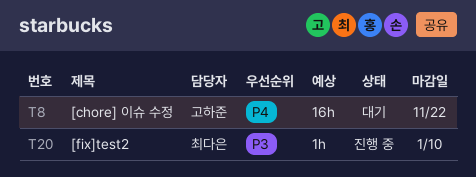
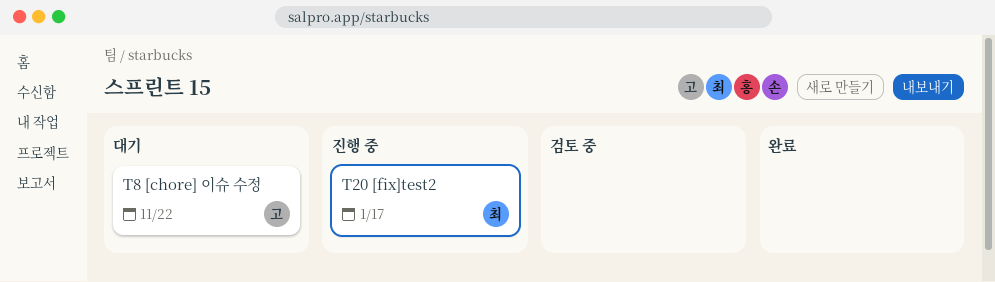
T20, due: Jan 10 -> Jan 17

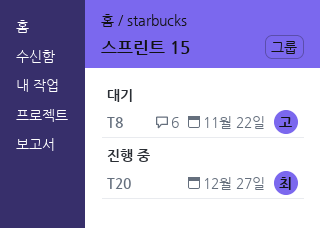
T20, due: Jan 17 -> Dec 27

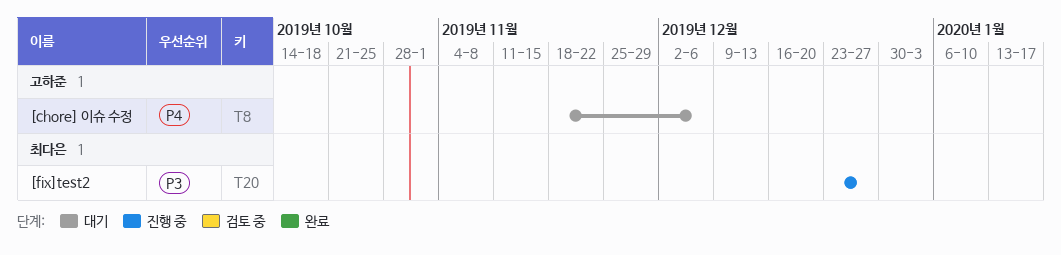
T8, due: Nov 22 -> Dec 6

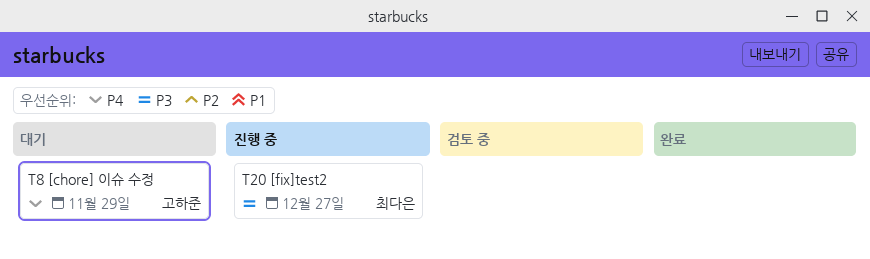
T8, due: Dec 6 -> Nov 29

